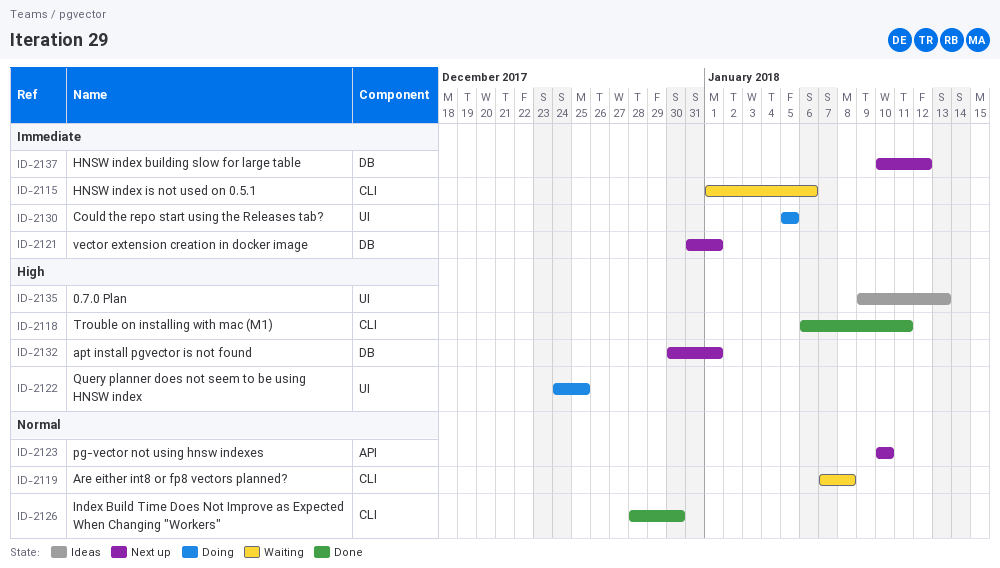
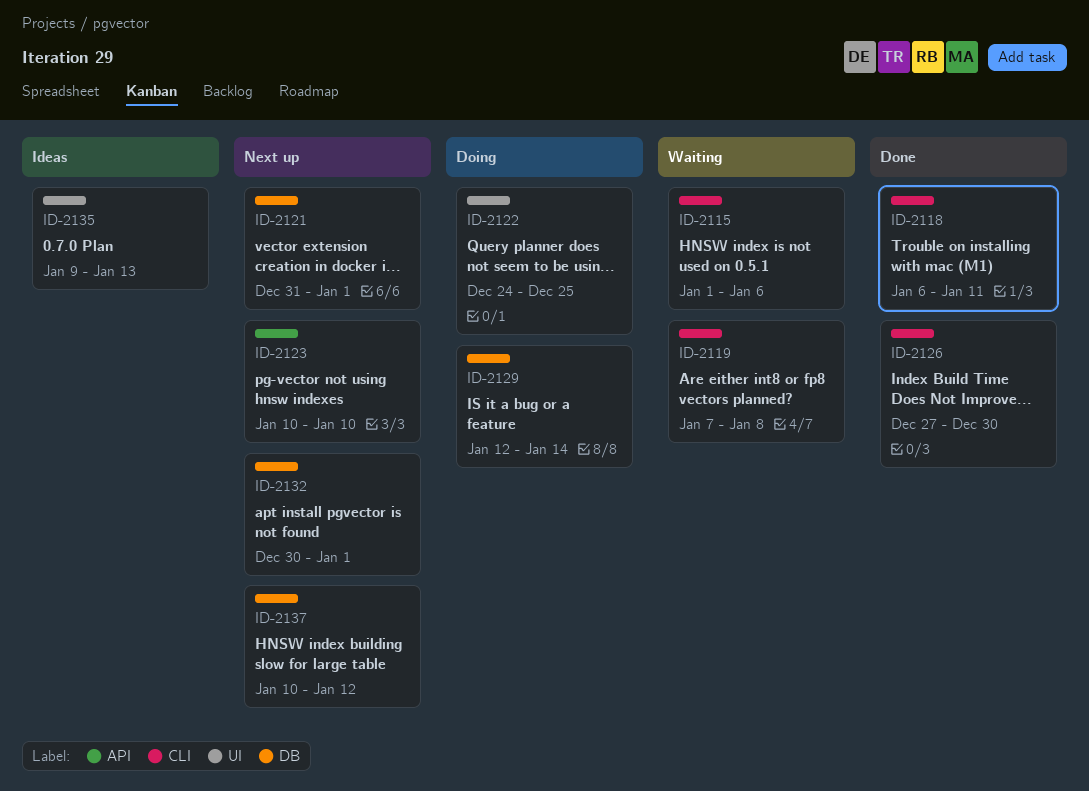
ID-2126, start: Dec 28 -> Dec 27
ID-2129: none -> present
ID-2130: present -> none

